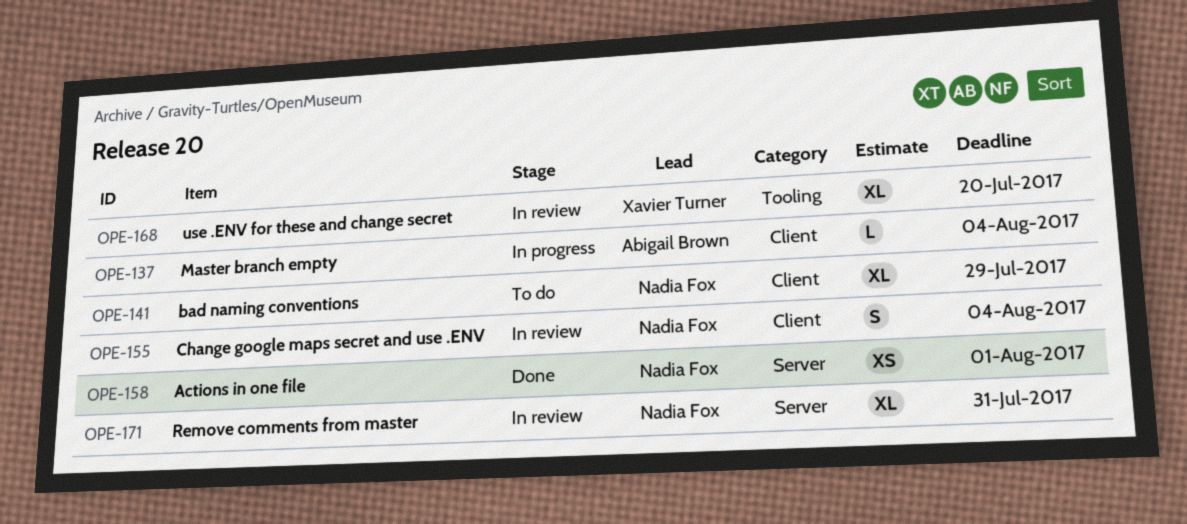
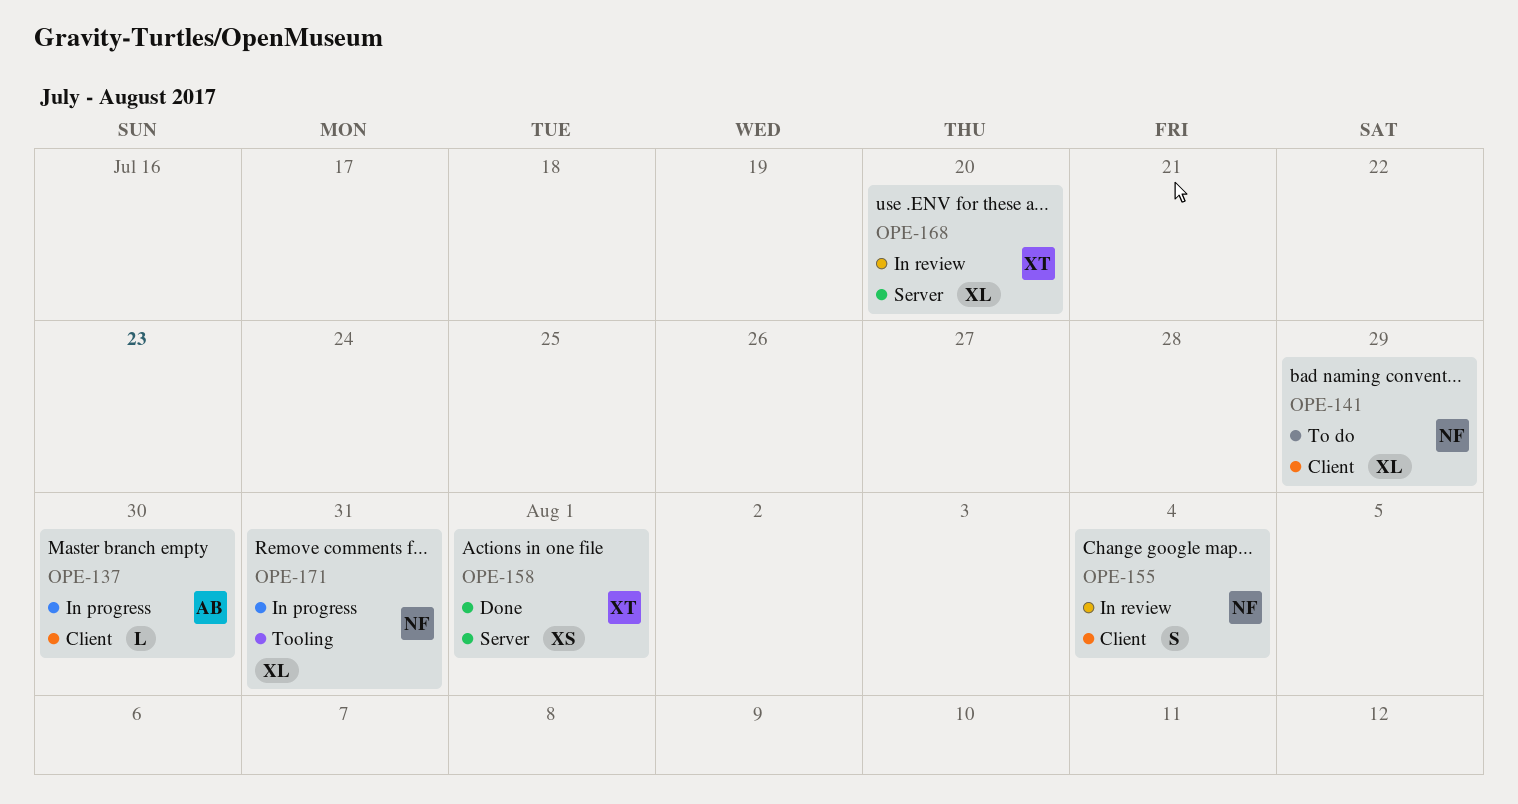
OPE-137, due: Aug 4 -> Jul 30
OPE-158, owner: Nadia Fox -> Xavier Turner
OPE-168, label: Tooling -> Server
OPE-171, status: In review -> In progress
OPE-171, label: Server -> Tooling

